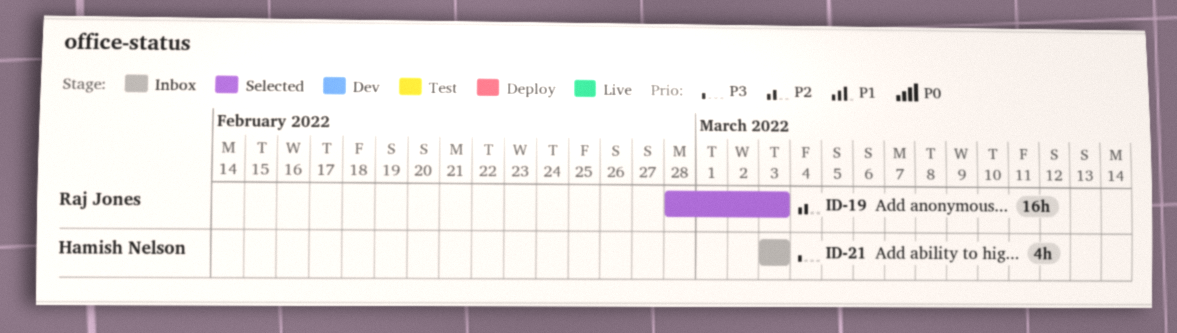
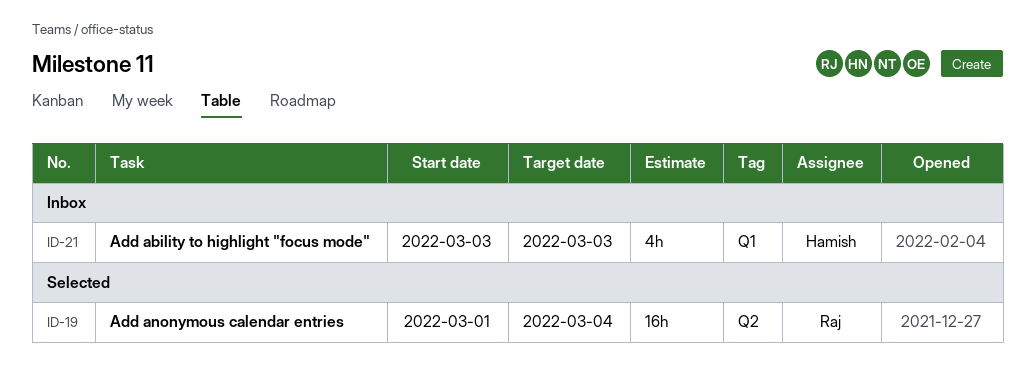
ID-19, start: Feb 28 -> Mar 1
ID-19, due: Mar 3 -> Mar 4

